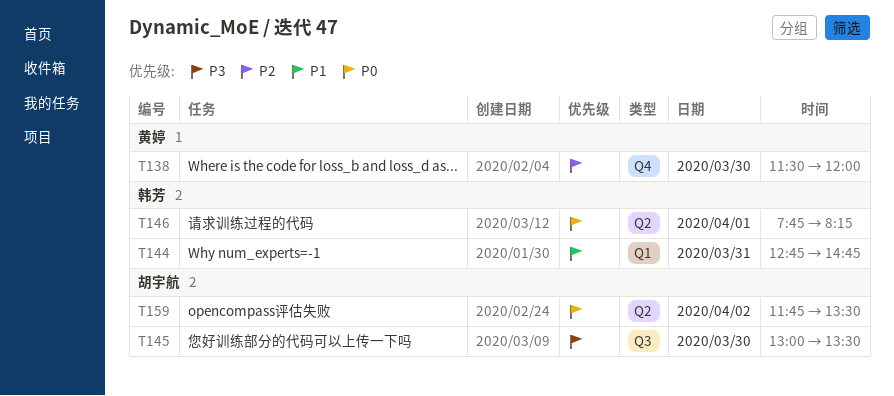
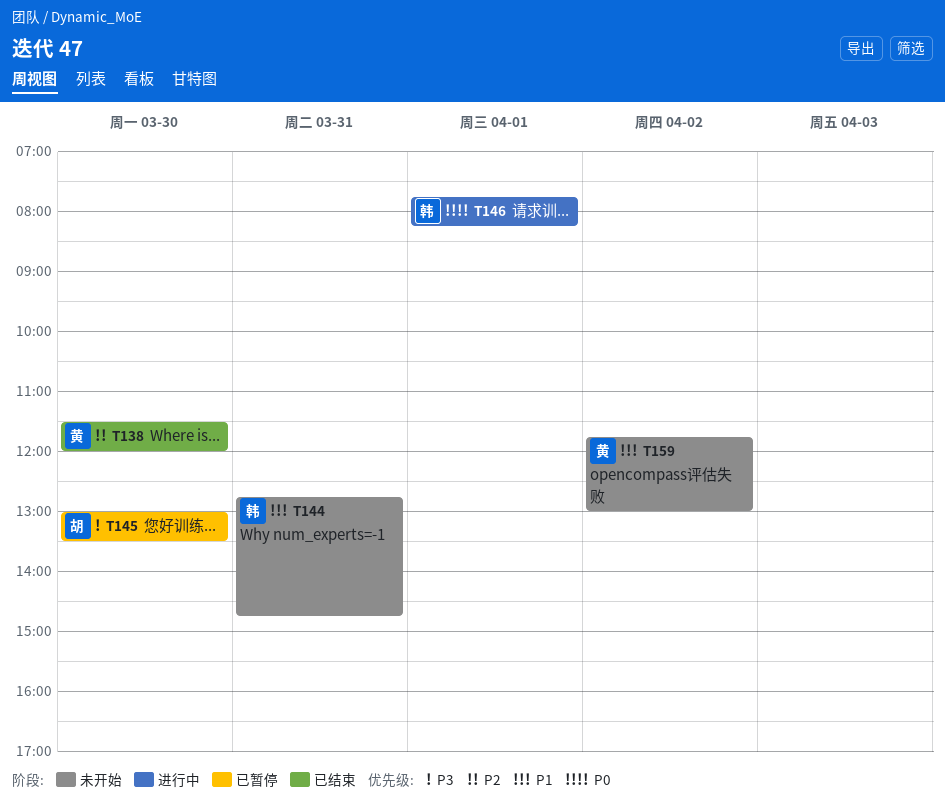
T159, owner: 胡宇航 -> 黄婷
T159, priority: P0 -> P1
T159, ends: 13:30 -> 13:00

